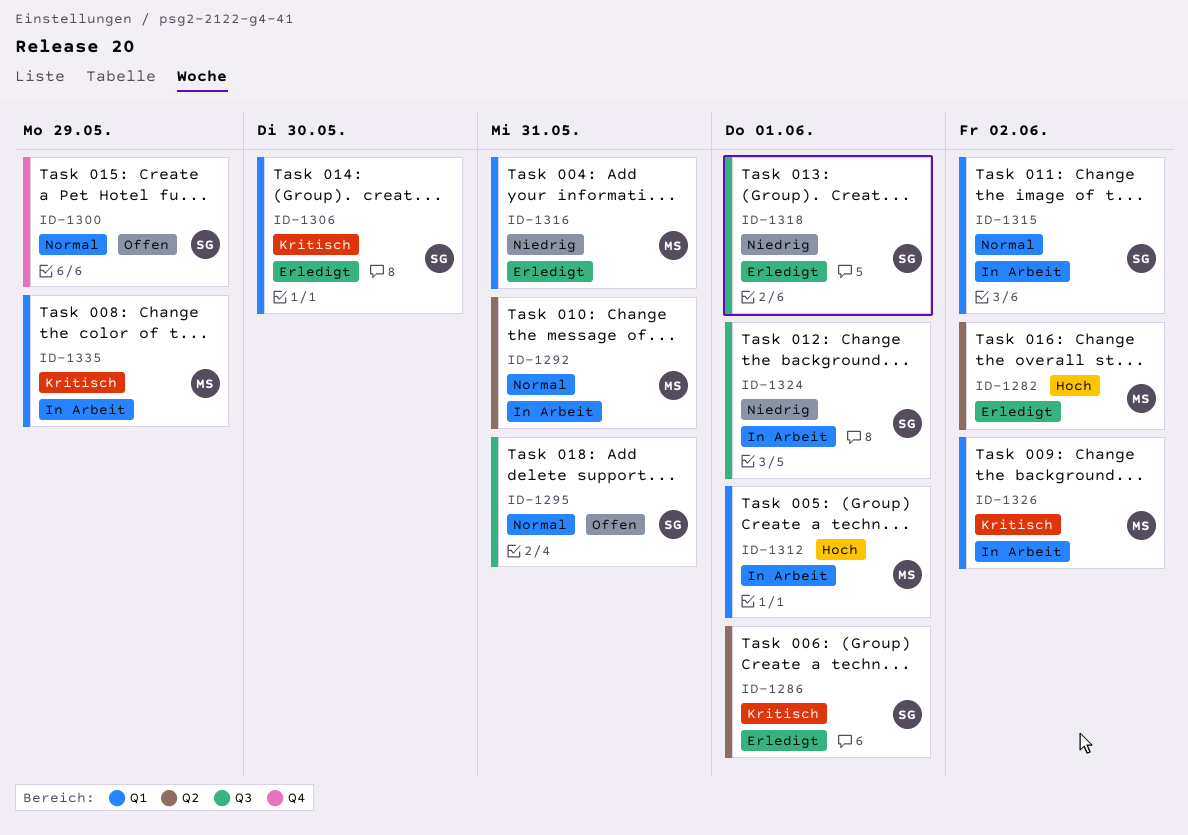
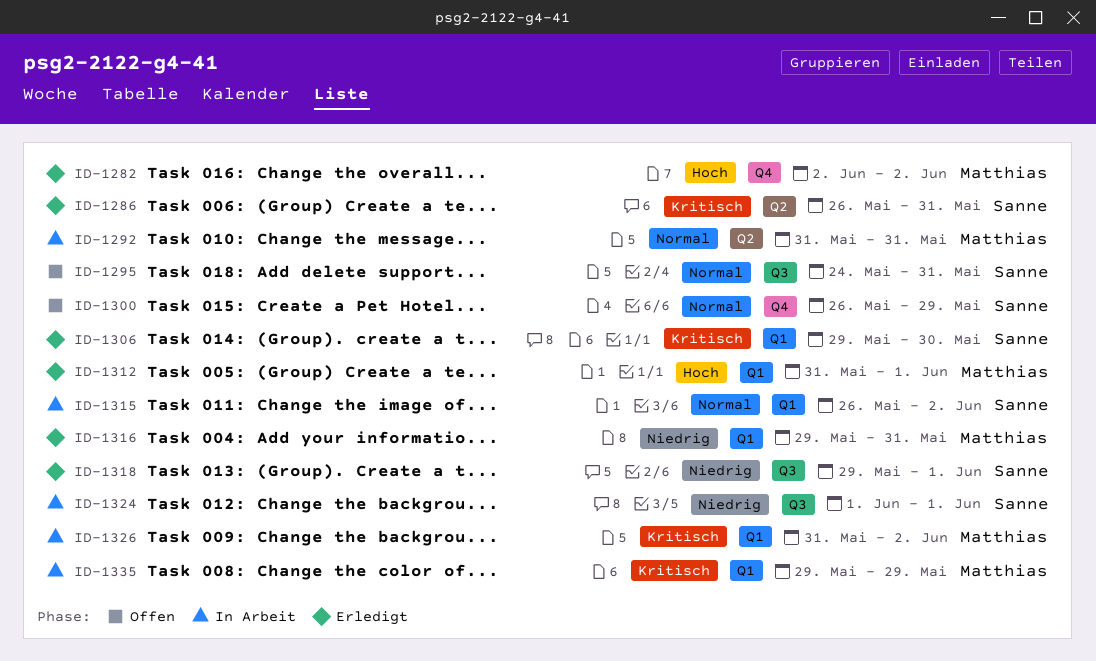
ID-1282, label: Q2 -> Q4
ID-1286, due: Jun 1 -> May 31
ID-1312, status: In Arbeit -> Erledigt

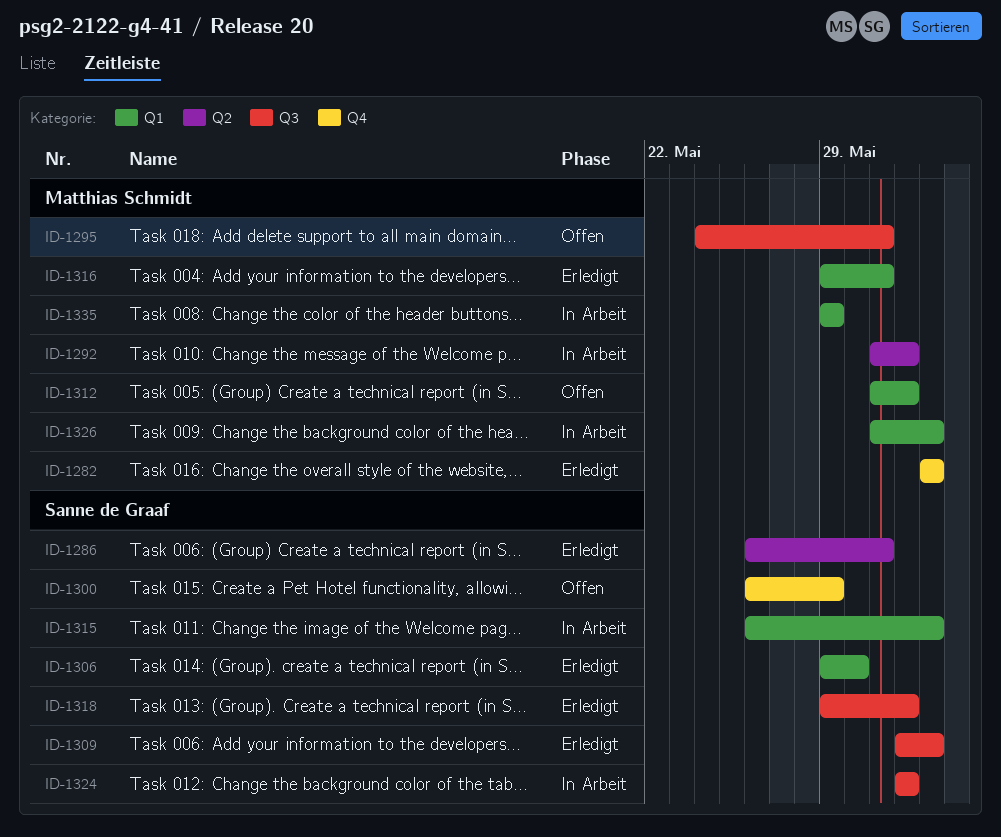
ID-1292, due: May 31 -> Jun 1
ID-1295, owner: Sanne de Graaf -> Matthias Schmidt
ID-1309: none -> present
ID-1312, status: Erledigt -> Offen

